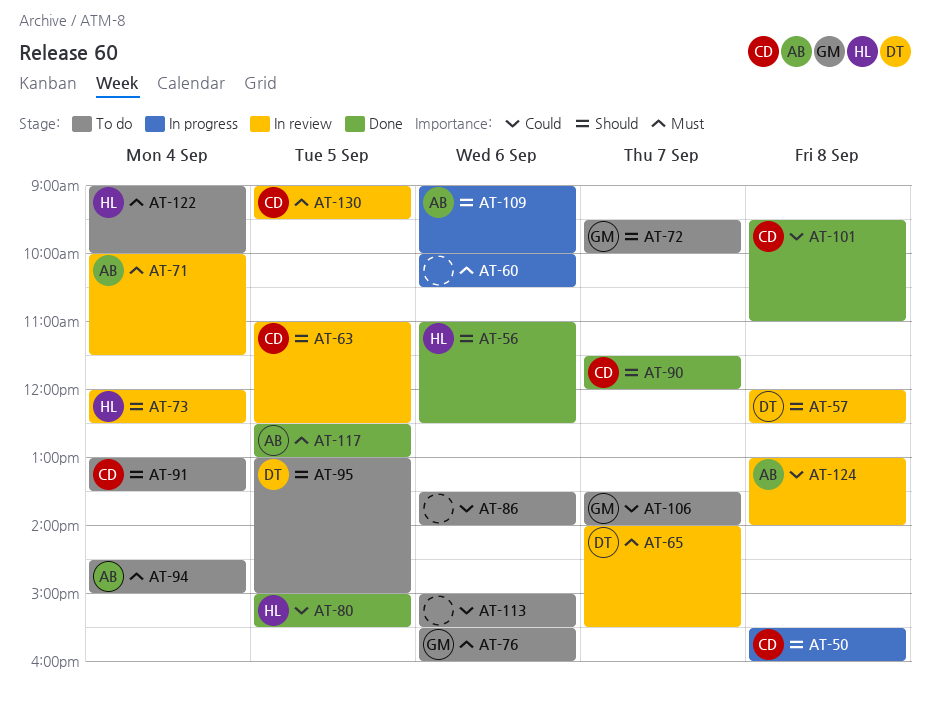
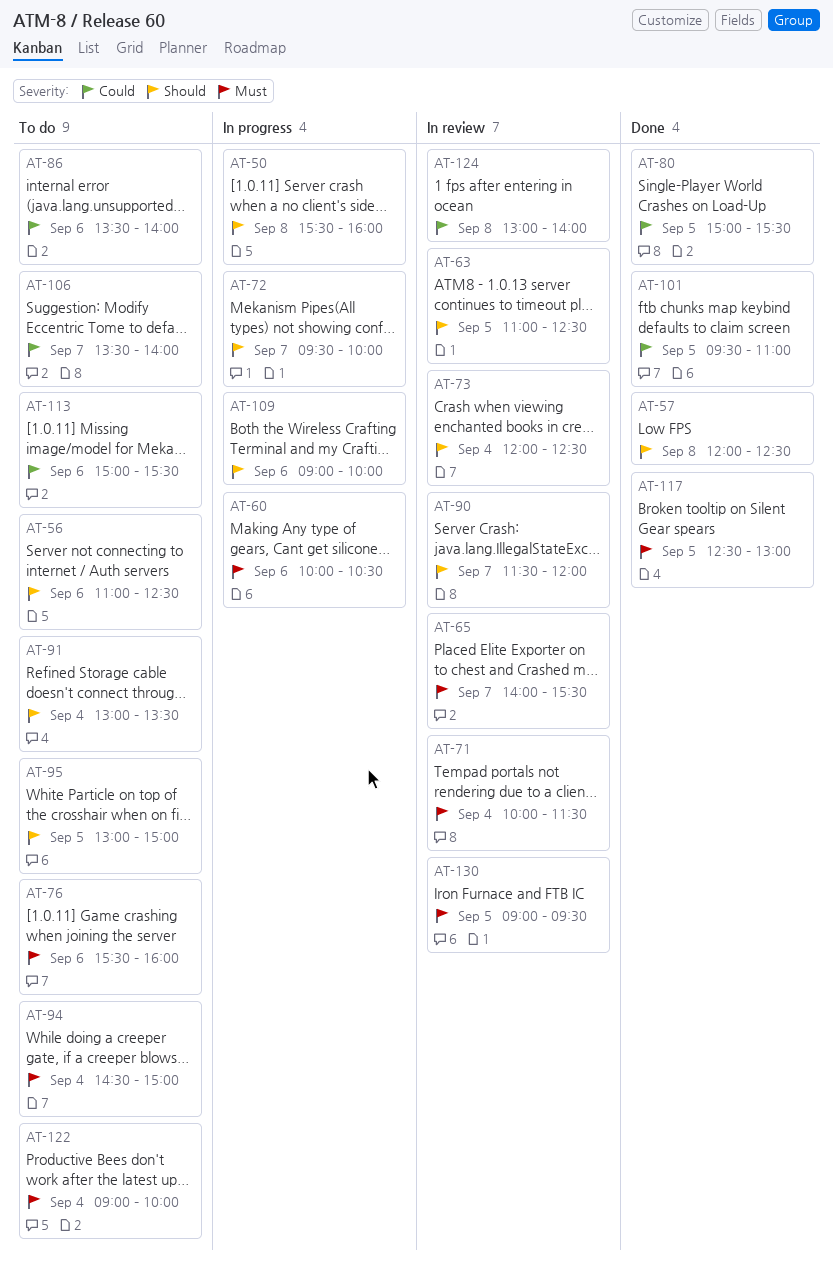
AT-56, status: Done -> To do
AT-57, status: In review -> Done
AT-72, status: To do -> In progress
AT-90, status: Done -> In review
AT-101, day: Sep 8 -> Sep 5

